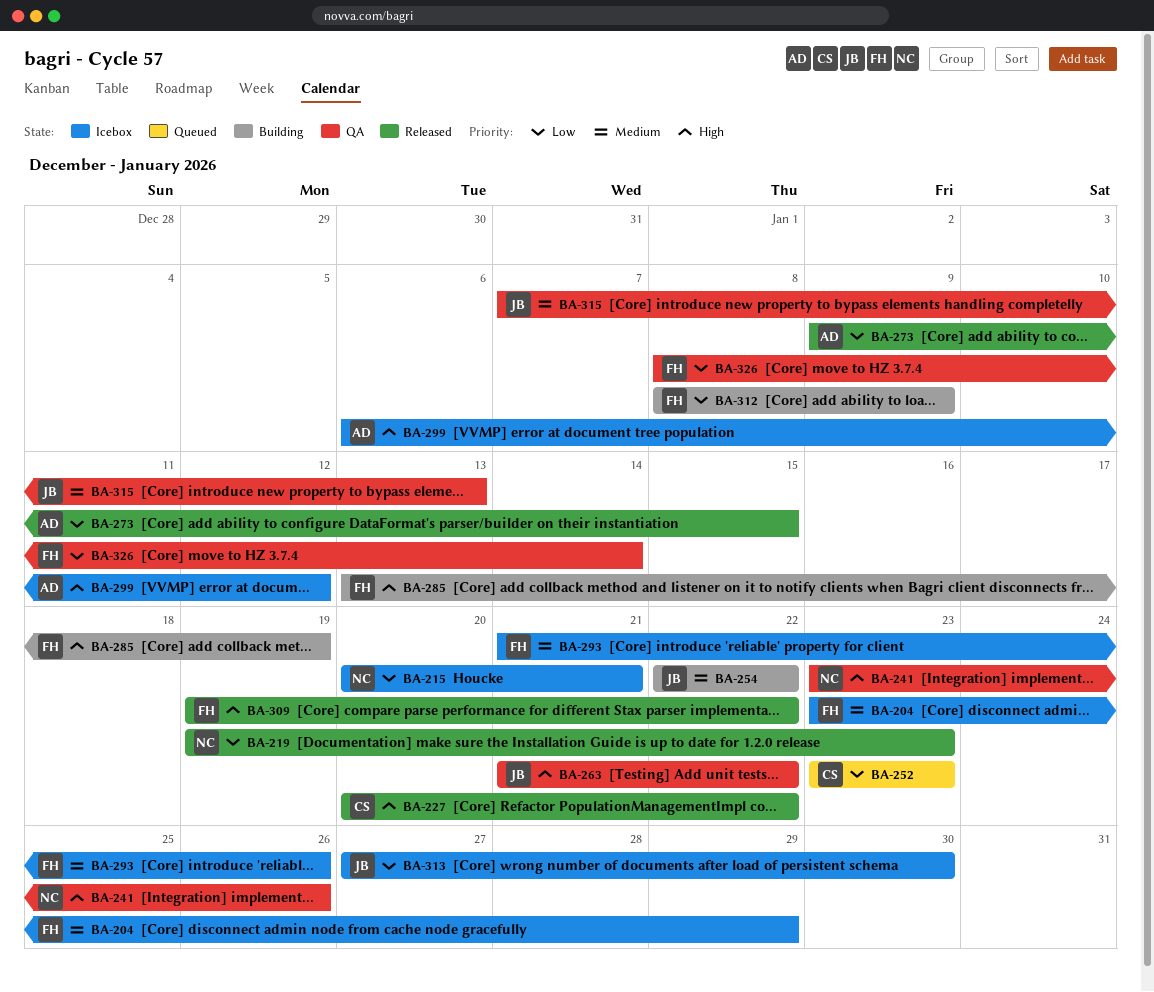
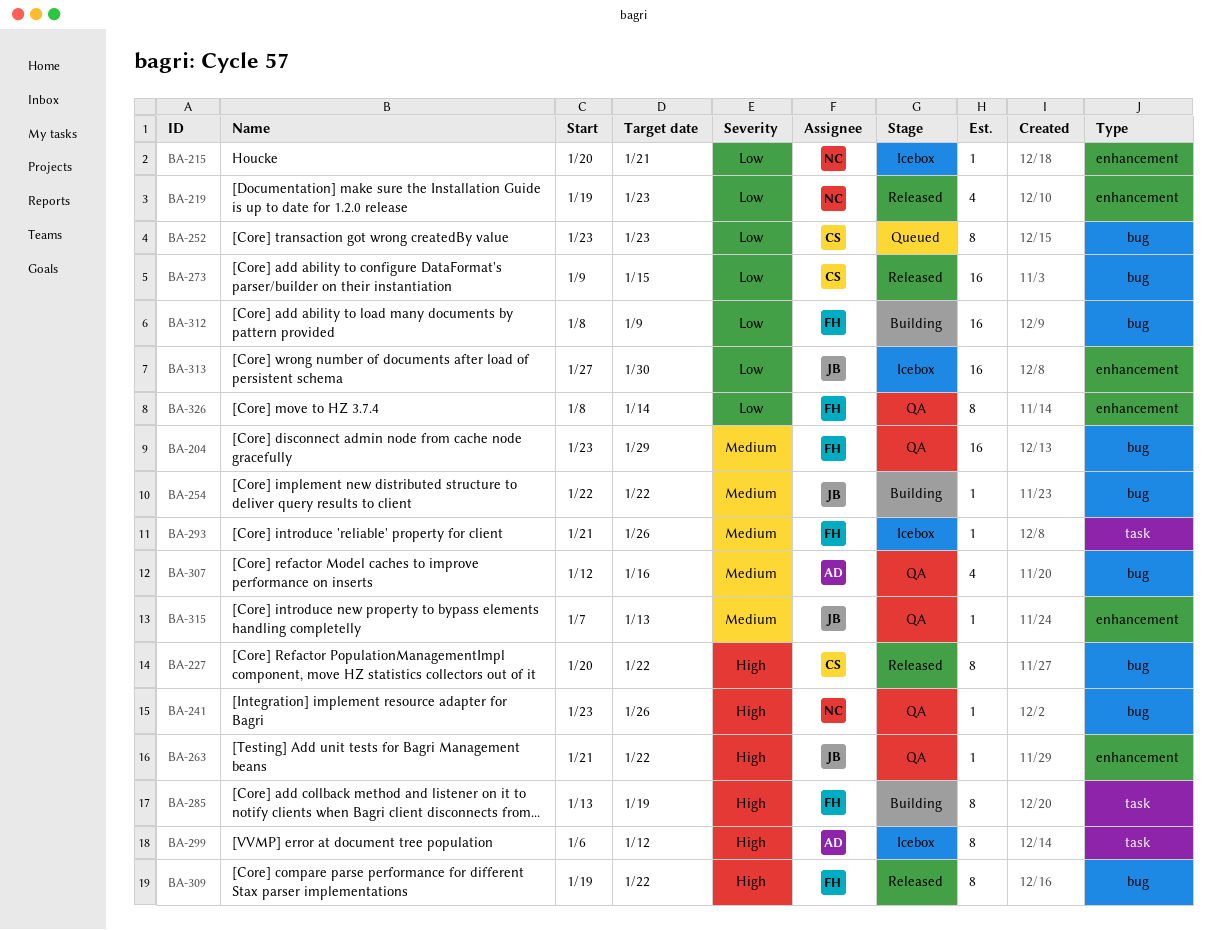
BA-204, status: Icebox -> QA
BA-273, owner: AD -> CS
BA-307: none -> present

